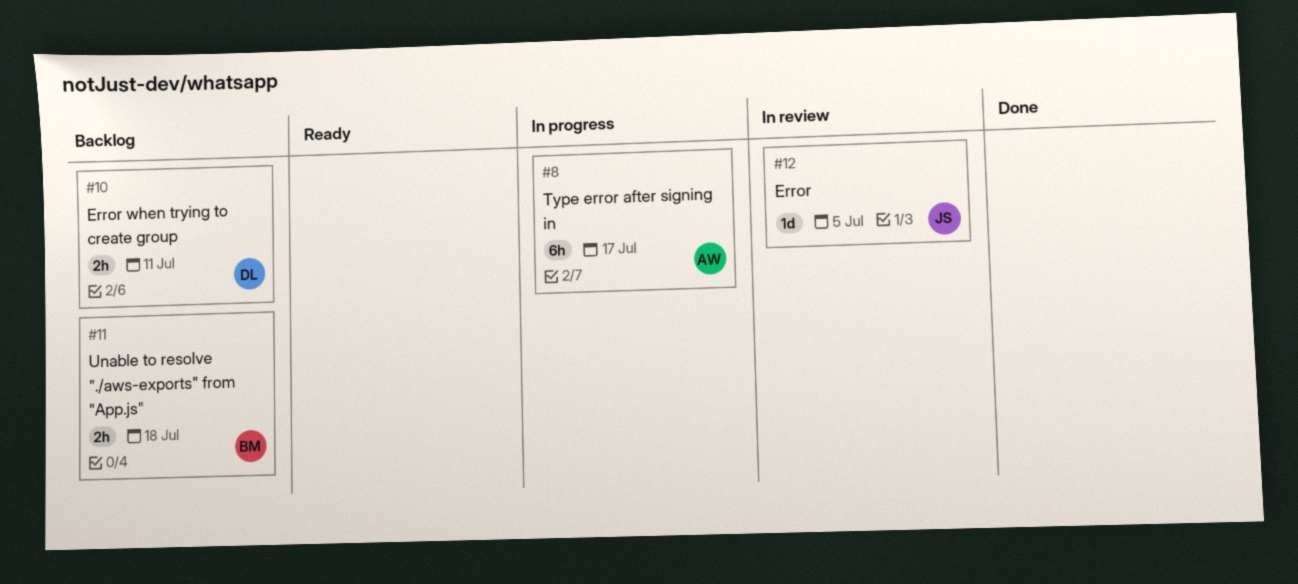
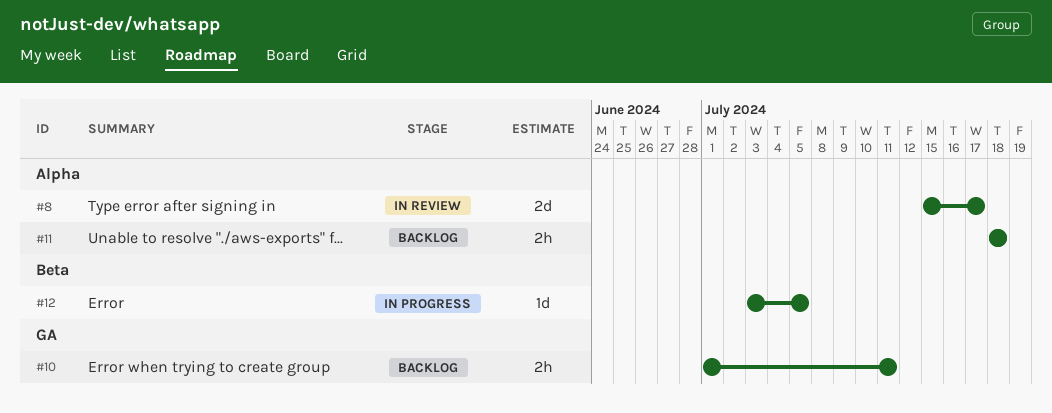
#8, status: In progress -> In review
#8, estimate: 6h -> 2d
#12, status: In review -> In progress

